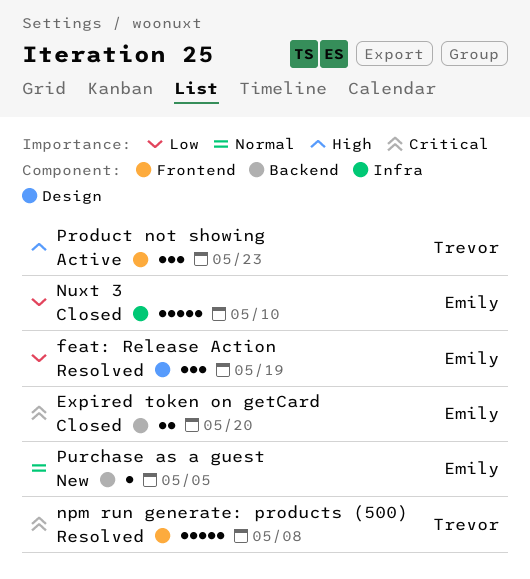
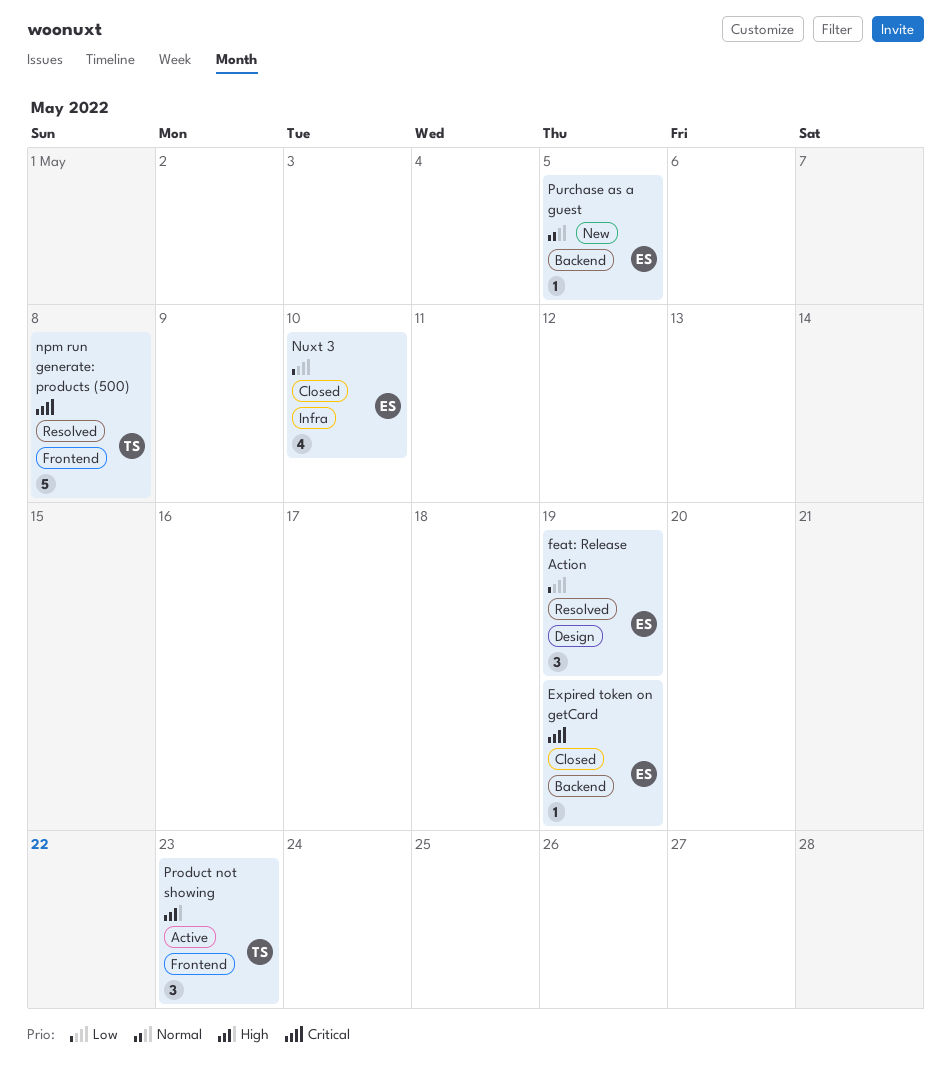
Expired token on getCard, estimate: 2 -> 1
Expired token on getCard, due: May 20 -> May 19
Nuxt 3, estimate: 5 -> 4

